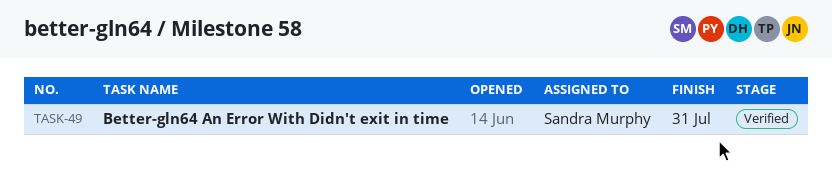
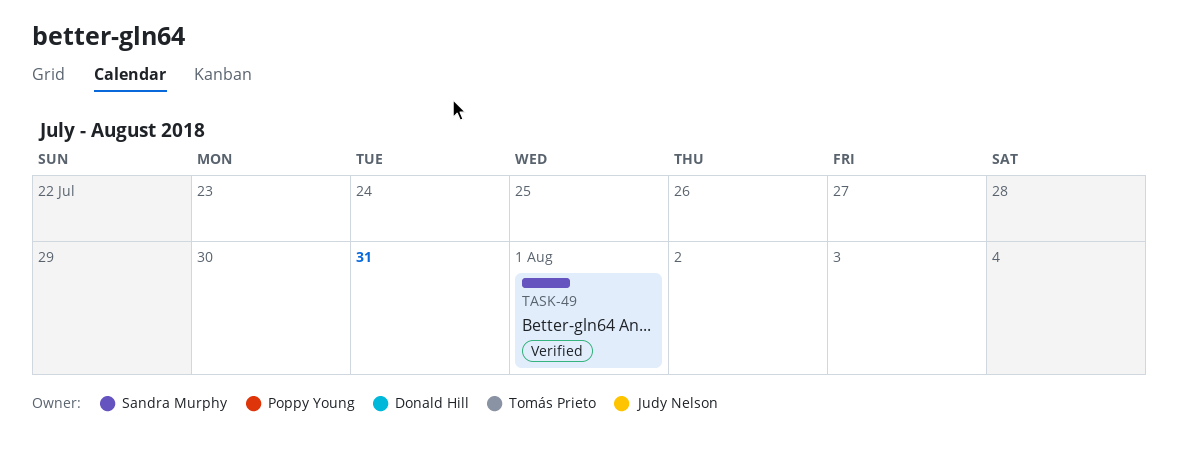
TASK-49, due: Jul 31 -> Aug 1

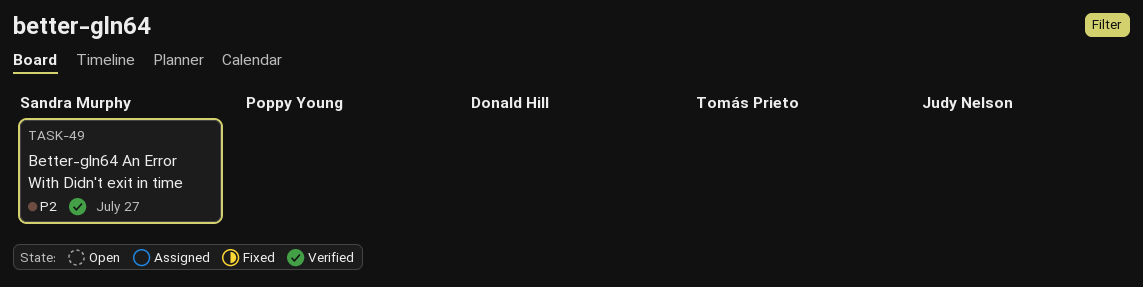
TASK-49, due: Aug 1 -> Jul 27

